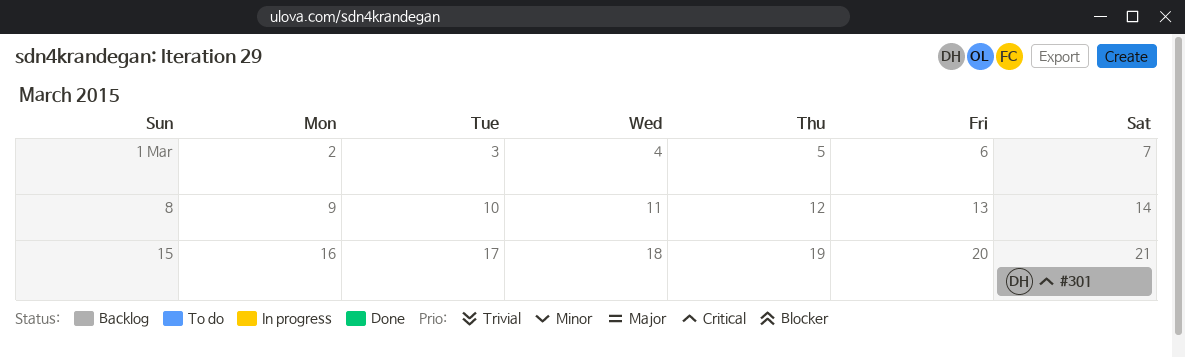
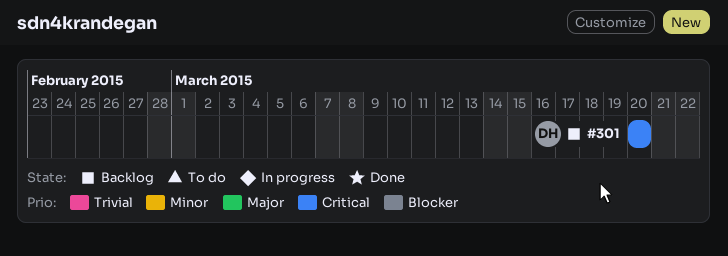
#301, start: Mar 21 -> Mar 20
#301, due: Mar 21 -> Mar 20

